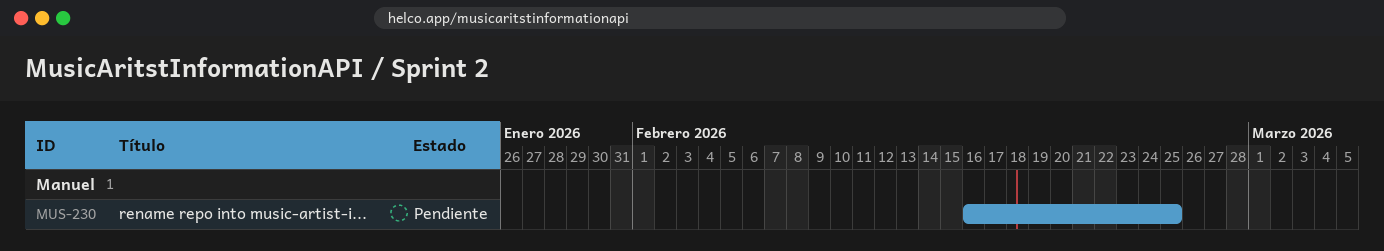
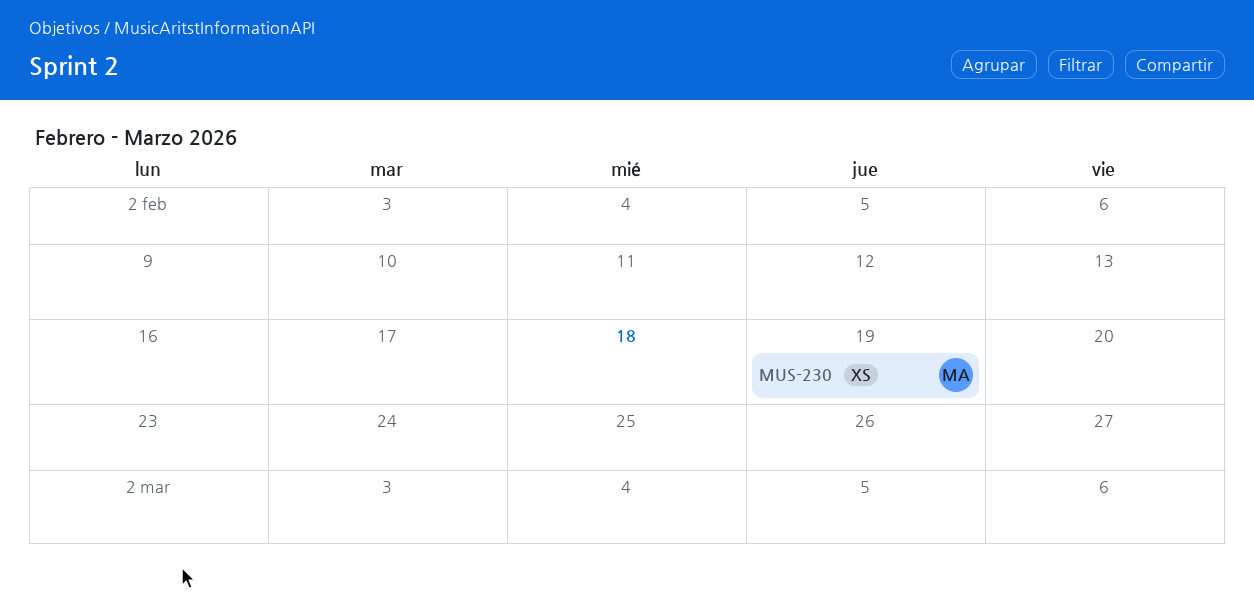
MUS-230, due: Feb 25 -> Feb 19

